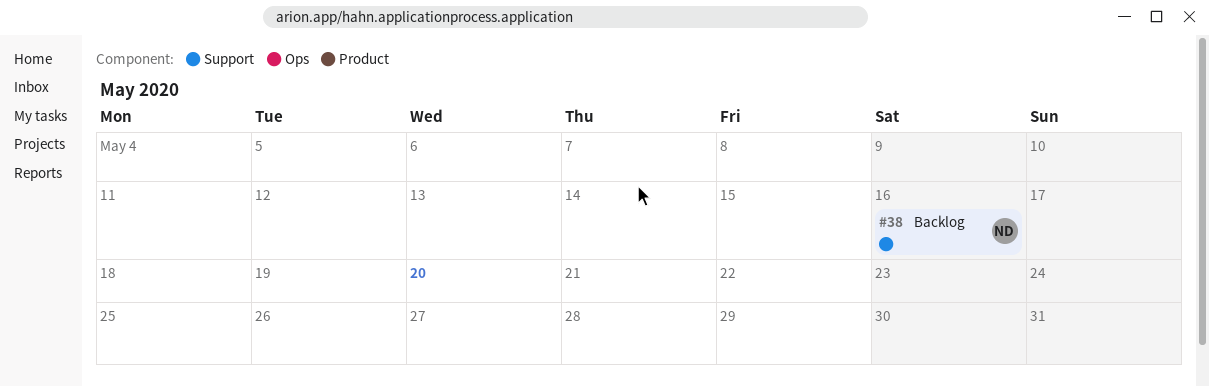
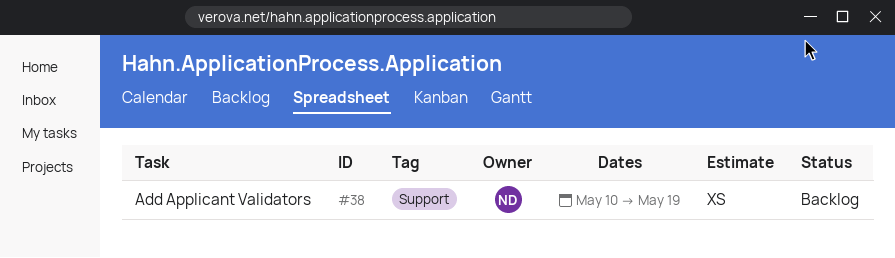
#38, due: May 16 -> May 19

